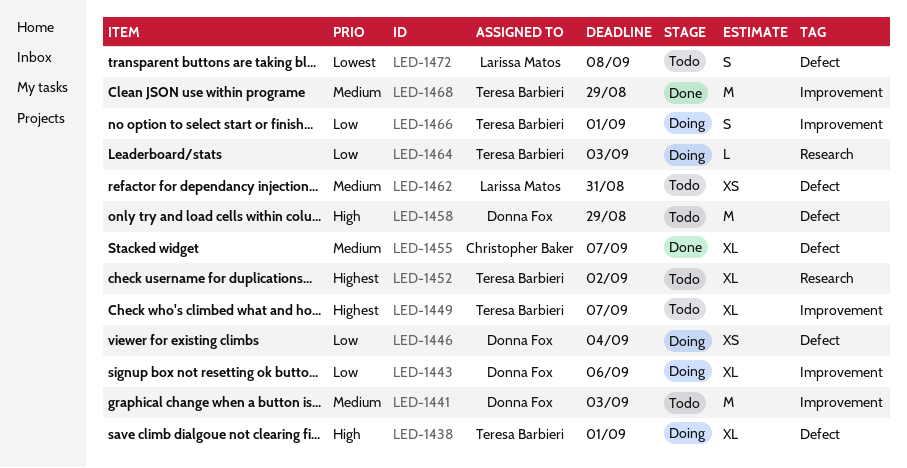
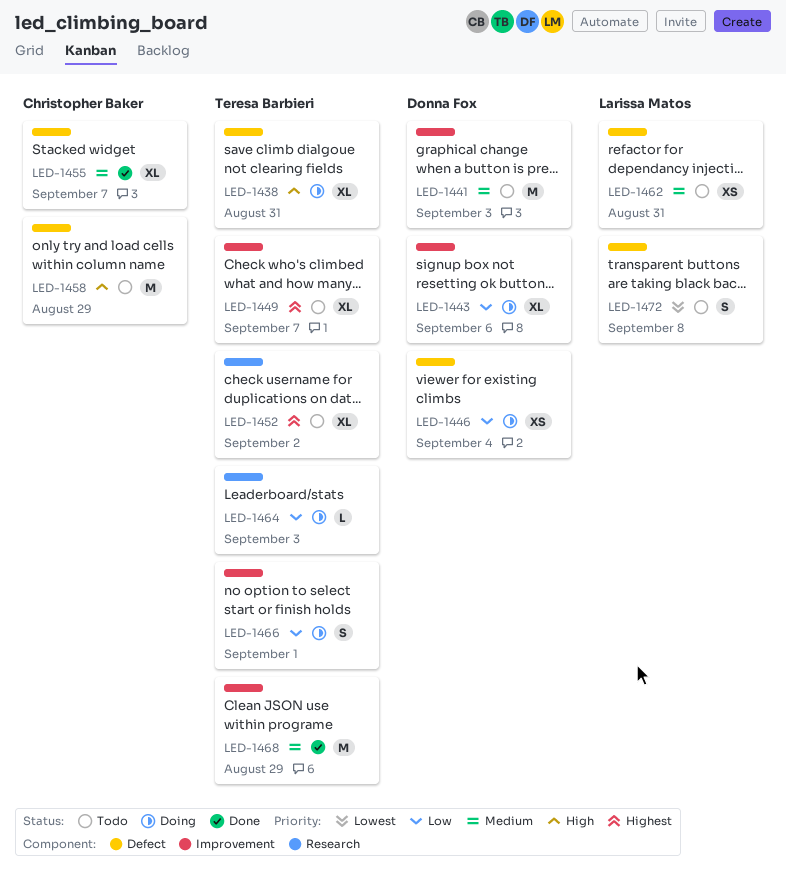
LED-1438, due: Sep 1 -> Aug 31
LED-1458, owner: Donna Fox -> Christopher Baker

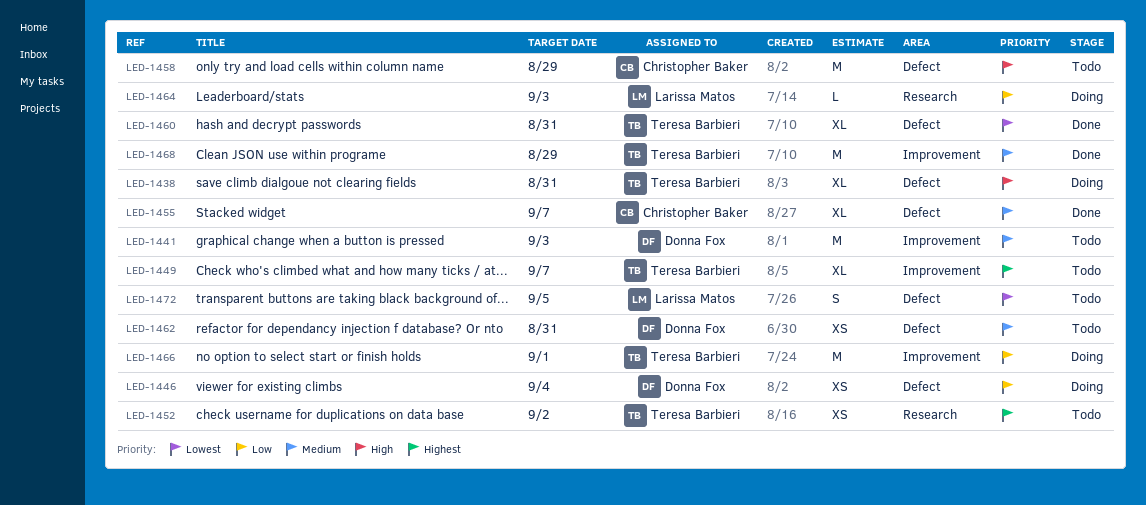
LED-1443: present -> none
LED-1452, estimate: XL -> XS
LED-1460: none -> present
LED-1462, owner: Larissa Matos -> Donna Fox
LED-1464, owner: Teresa Barbieri -> Larissa Matos
LED-1466, estimate: S -> M
LED-1472, due: Sep 8 -> Sep 5

